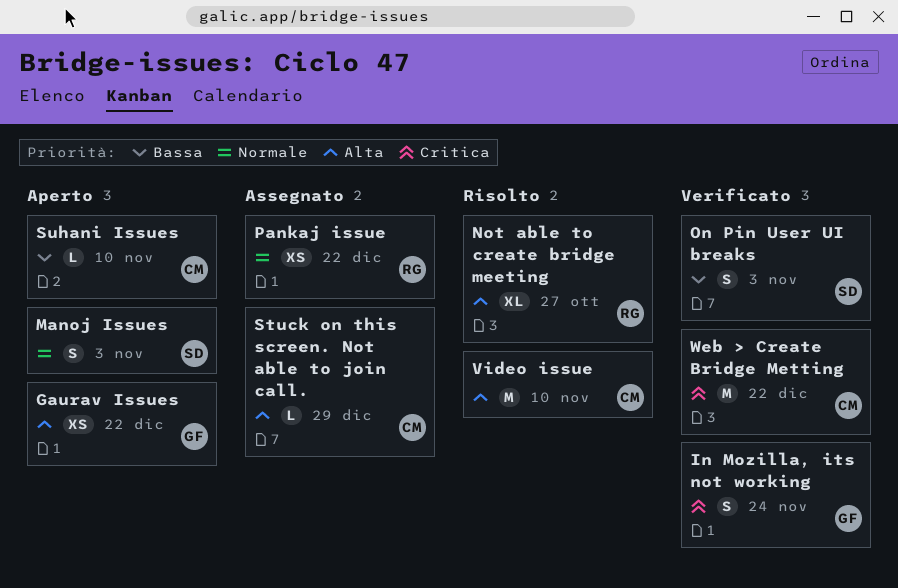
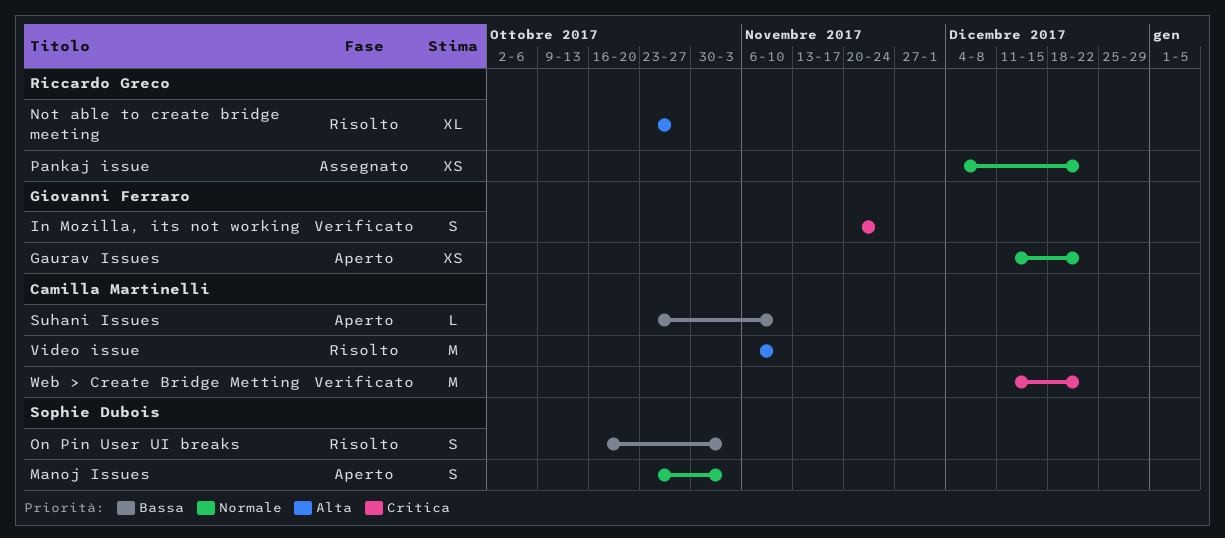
Gaurav Issues, priority: Alta -> Normale
On Pin User UI breaks, status: Verificato -> Risolto
Stuck on this screen. Not able to join call.: present -> none

